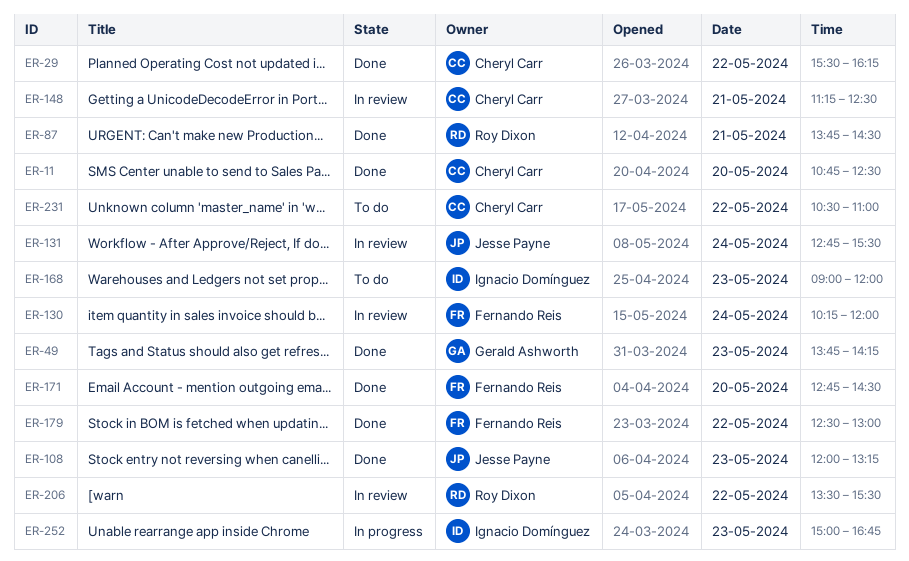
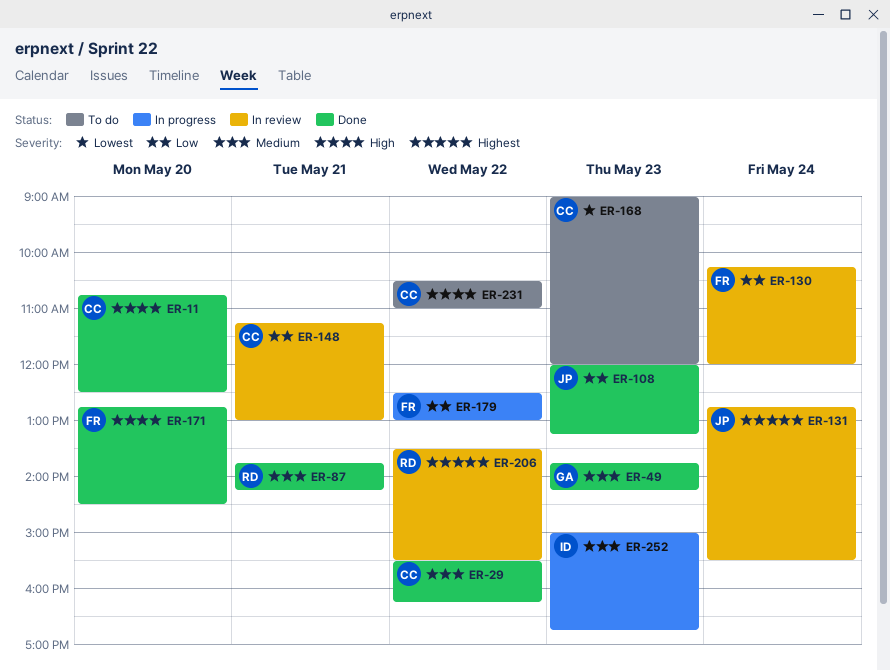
ER-87, ends: 14:30 -> 14:15
ER-148, ends: 12:30 -> 13:00
ER-168, owner: Ignacio Domínguez -> Cheryl Carr
ER-179, status: Done -> In progress

